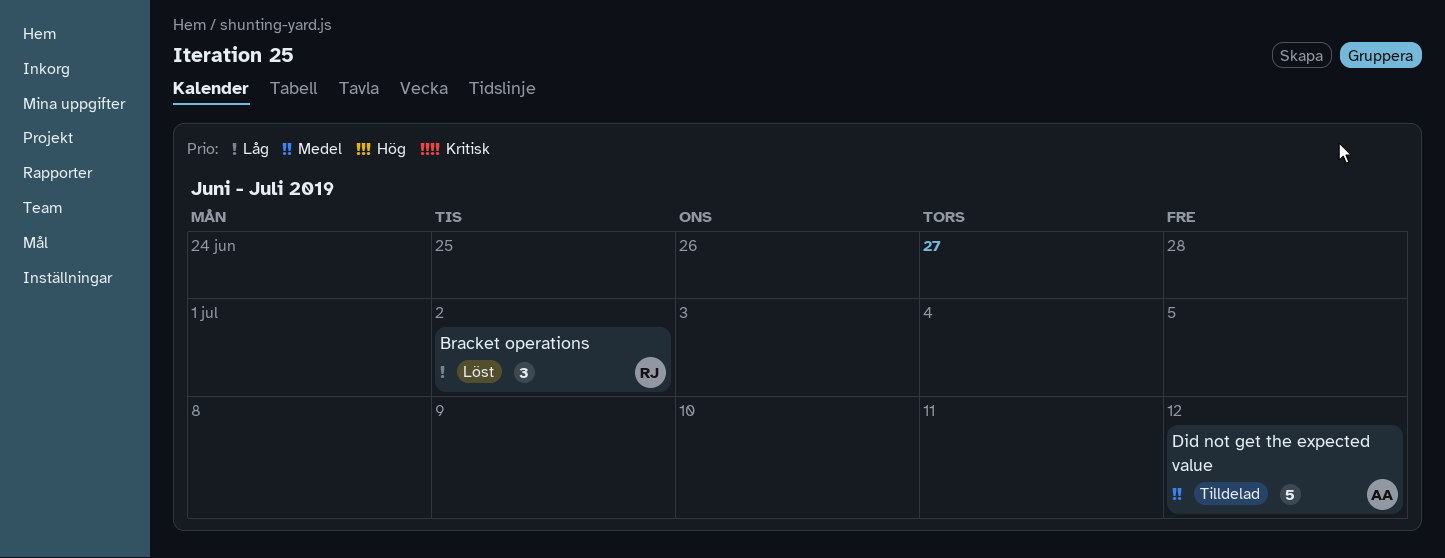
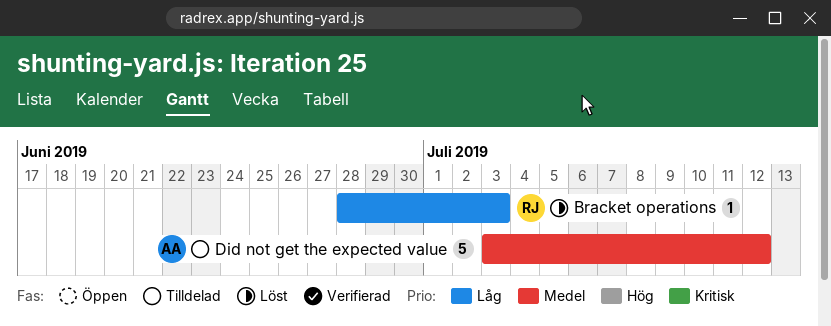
Bracket operations, estimate: 3 -> 1
Bracket operations, due: Jul 2 -> Jul 3

